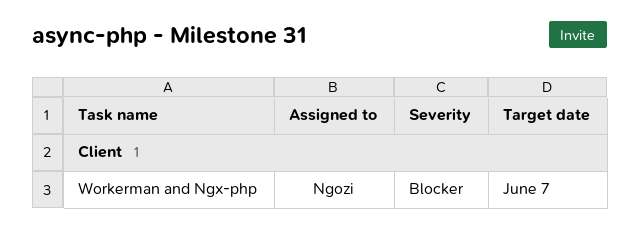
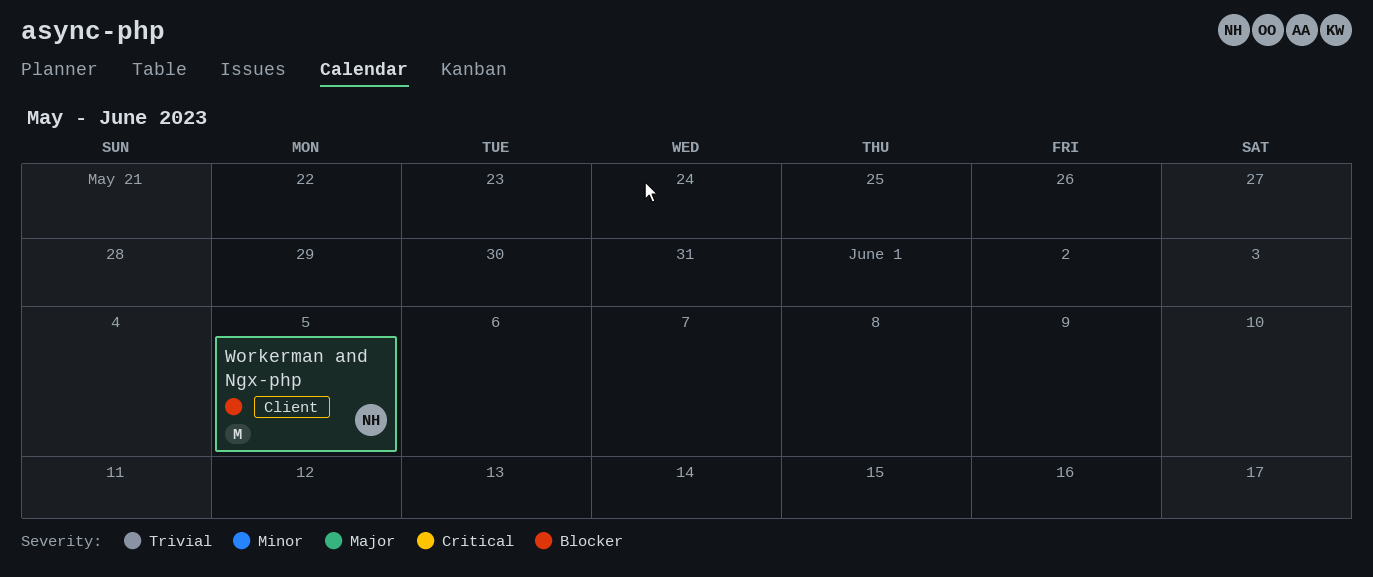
Workerman and Ngx-php, due: Jun 7 -> Jun 5

